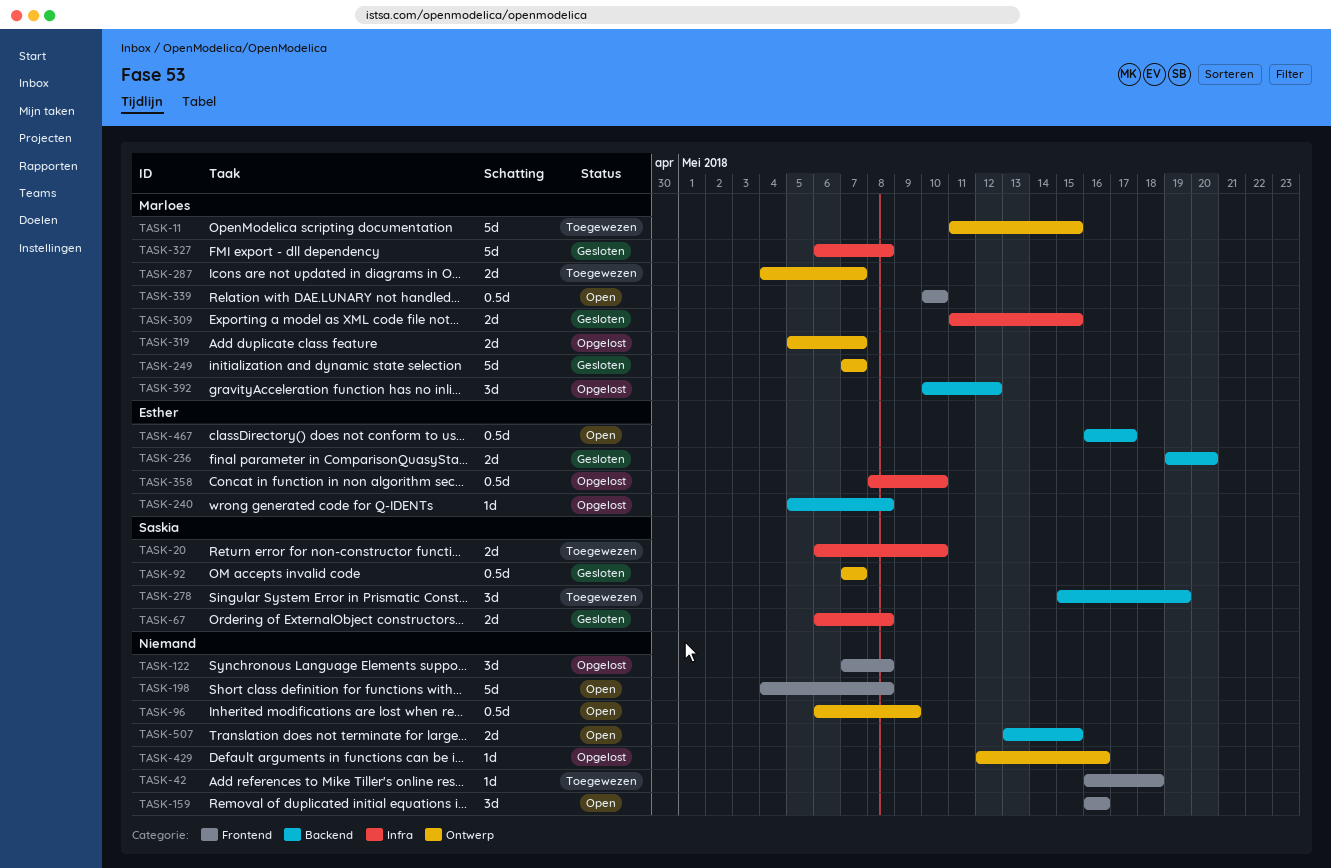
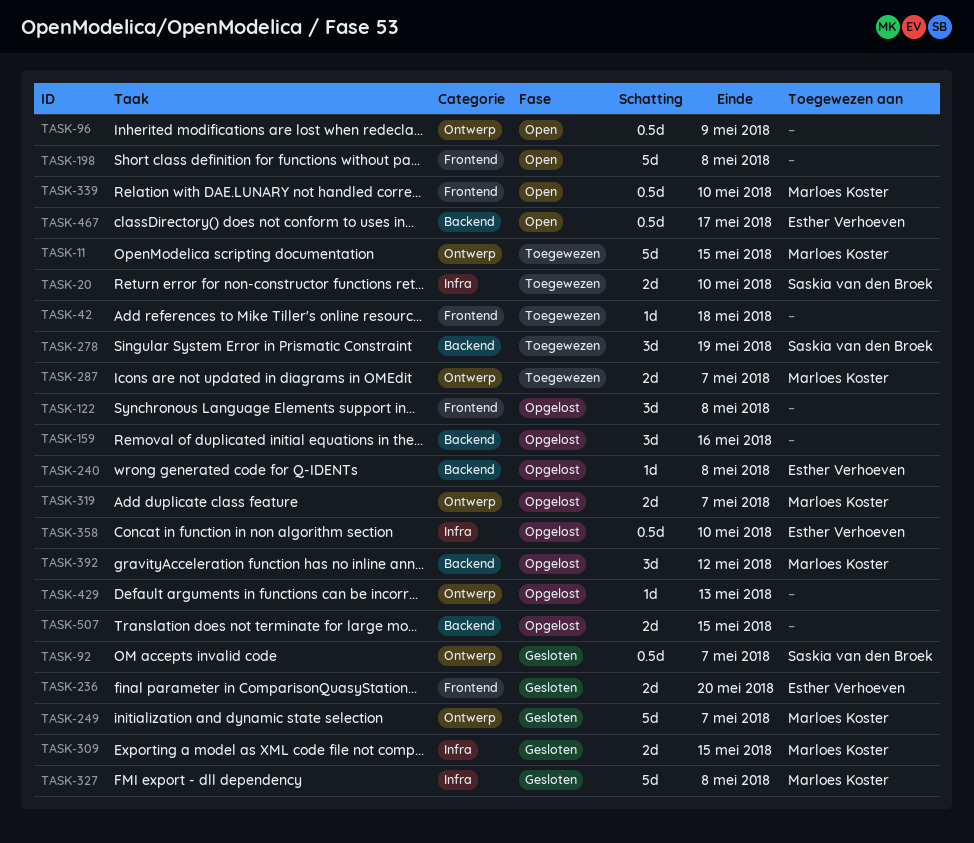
TASK-67: present -> none
TASK-159, status: Open -> Opgelost
TASK-159, label: Frontend -> Backend
TASK-236, label: Backend -> Frontend
TASK-429, due: May 16 -> May 13
TASK-507, status: Open -> Opgelost

